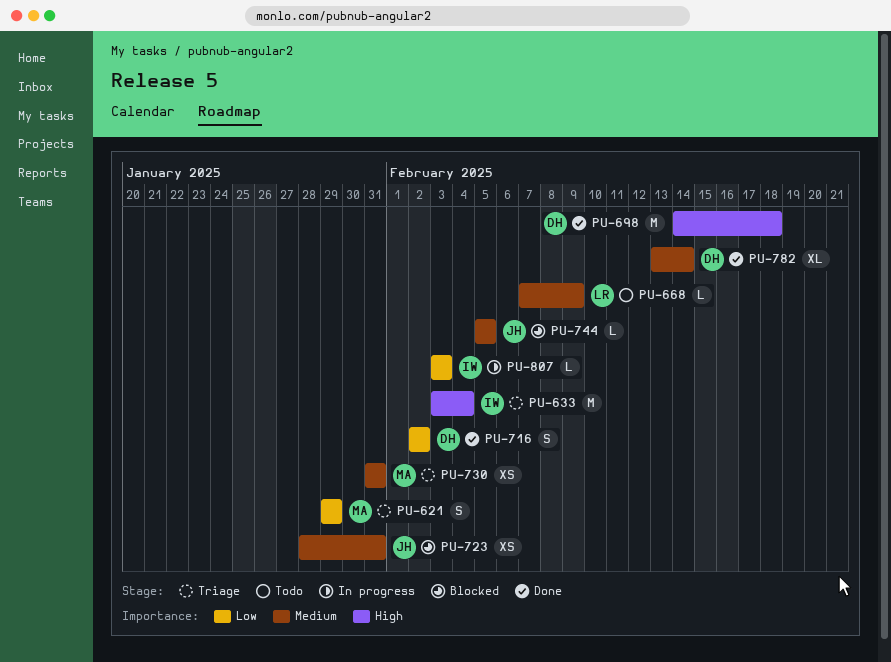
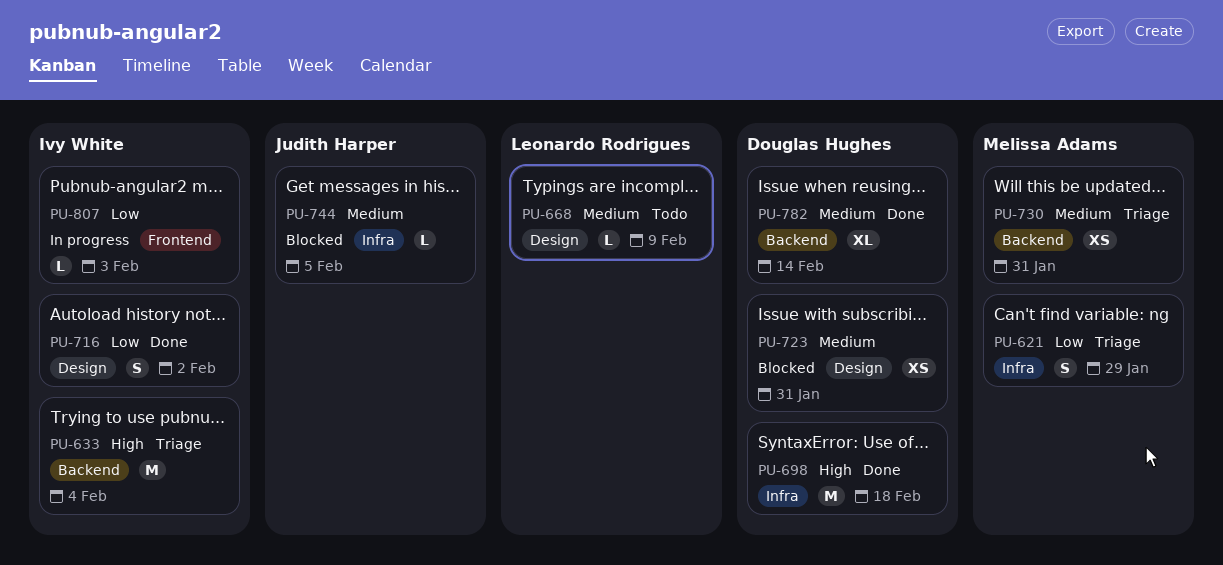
PU-716, owner: Douglas Hughes -> Ivy White
PU-723, owner: Judith Harper -> Douglas Hughes

